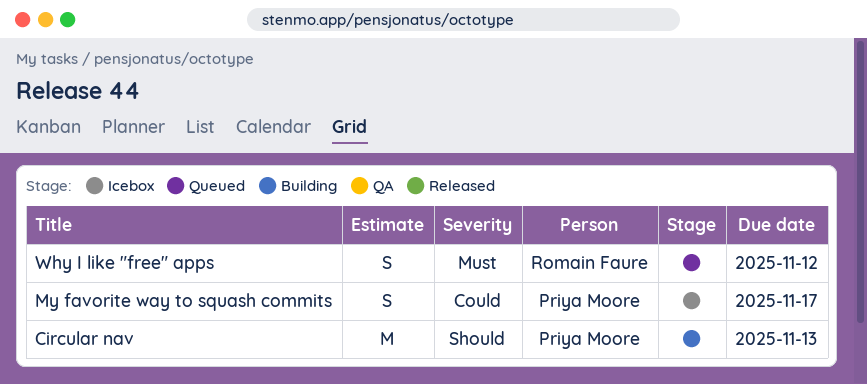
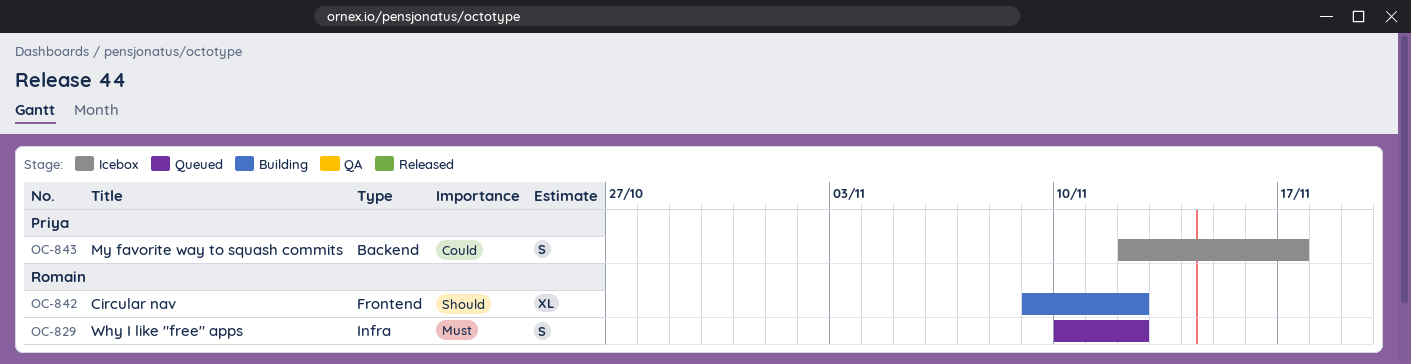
Circular nav, owner: Priya Moore -> Romain Faure
Circular nav, estimate: M -> XL
Circular nav, due: Nov 13 -> Nov 12

